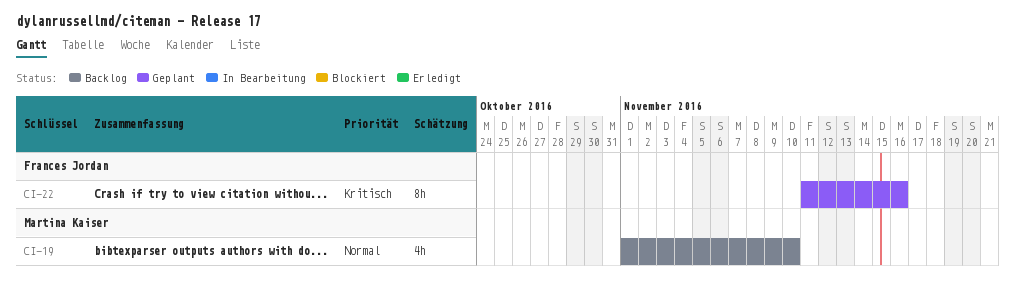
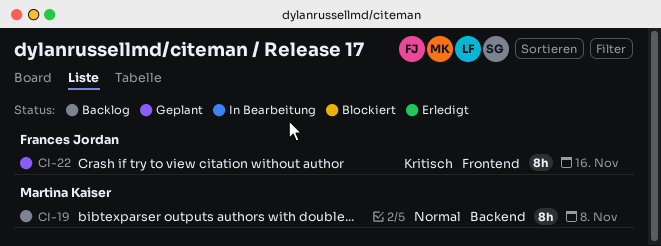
CI-19, estimate: 4h -> 8h
CI-19, due: Nov 10 -> Nov 8

